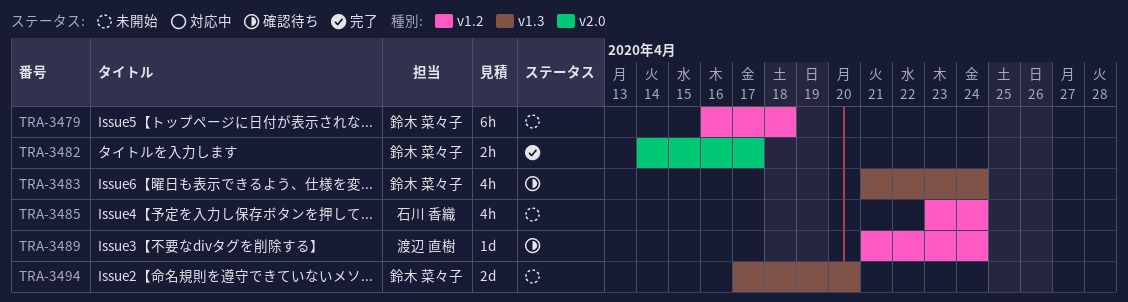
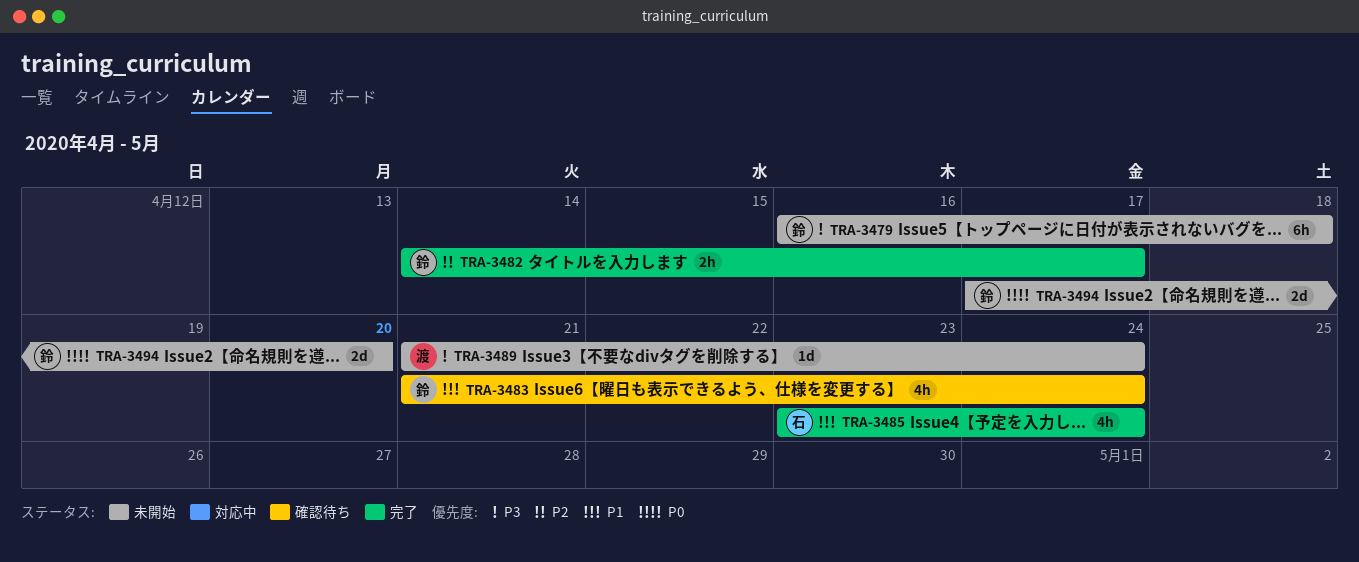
TRA-3485, status: 未開始 -> 完了
TRA-3489, status: 確認待ち -> 未開始

